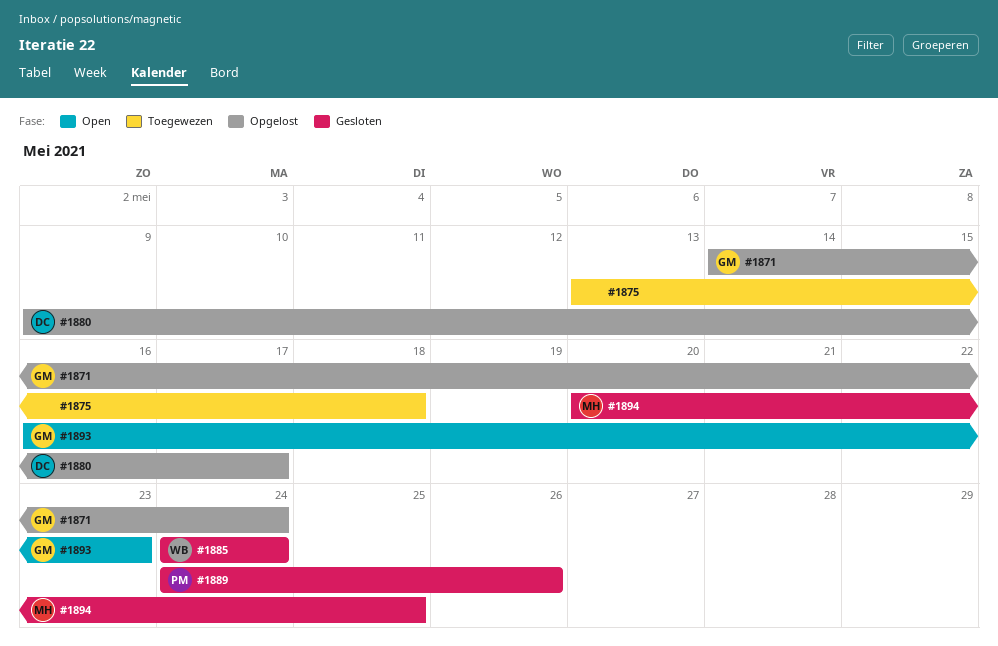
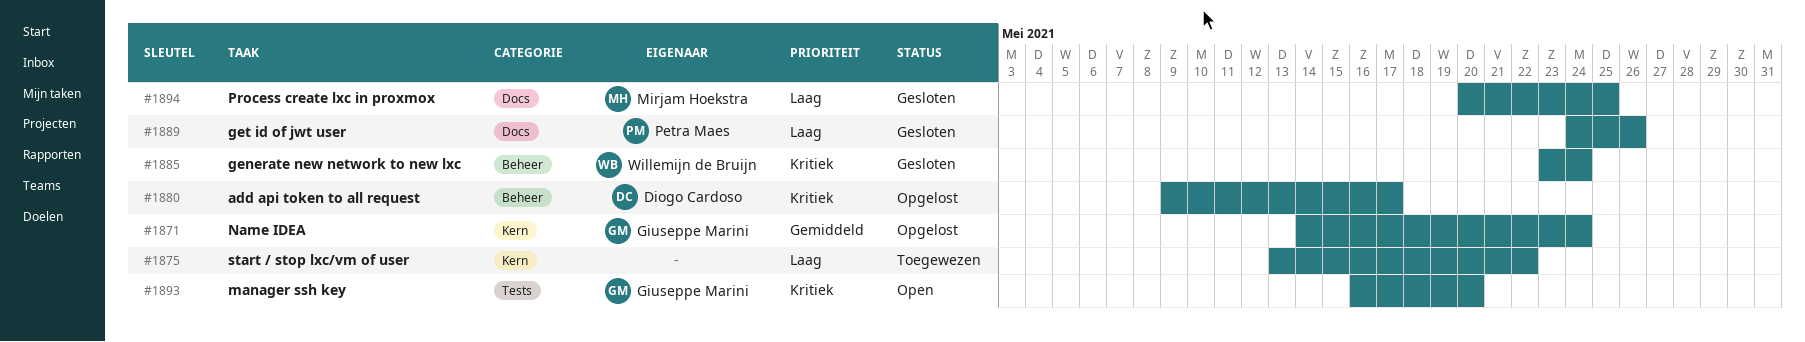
#1875, due: May 18 -> May 22
#1885, start: May 24 -> May 23
#1893, due: May 23 -> May 20

